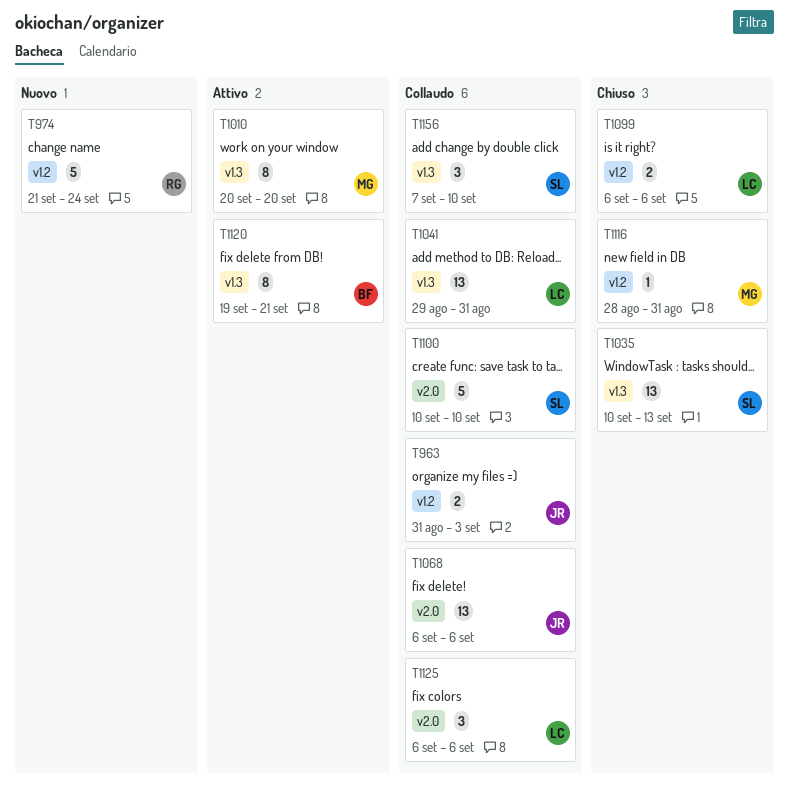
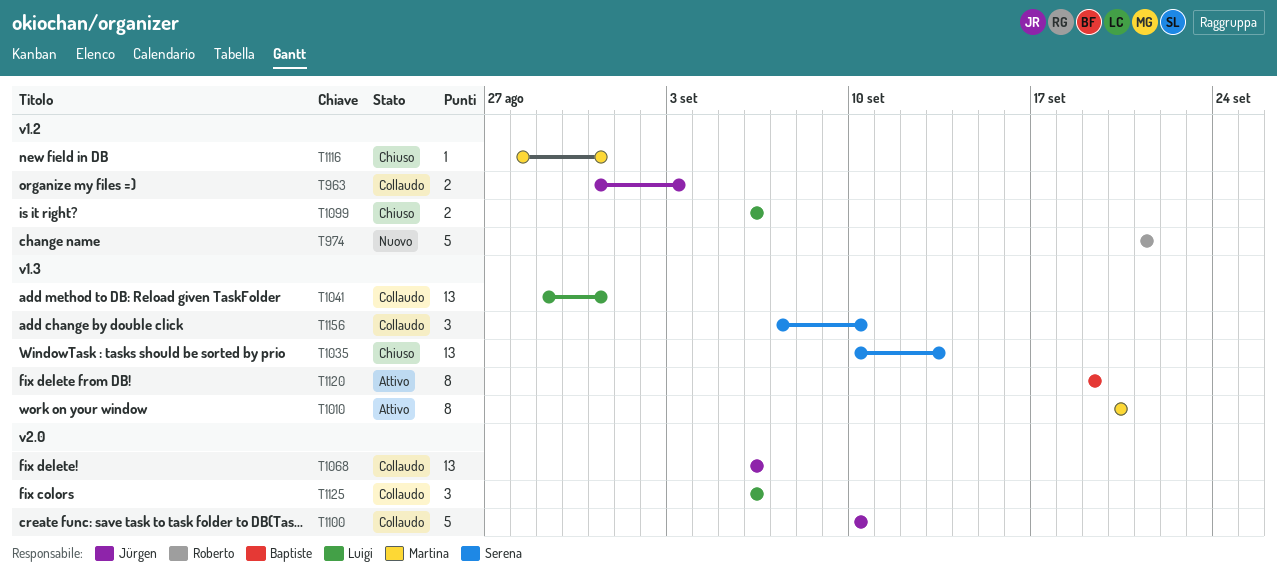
T974, due: Sep 24 -> Sep 21
T1100, owner: Serena -> Jürgen
T1120, due: Sep 21 -> Sep 19

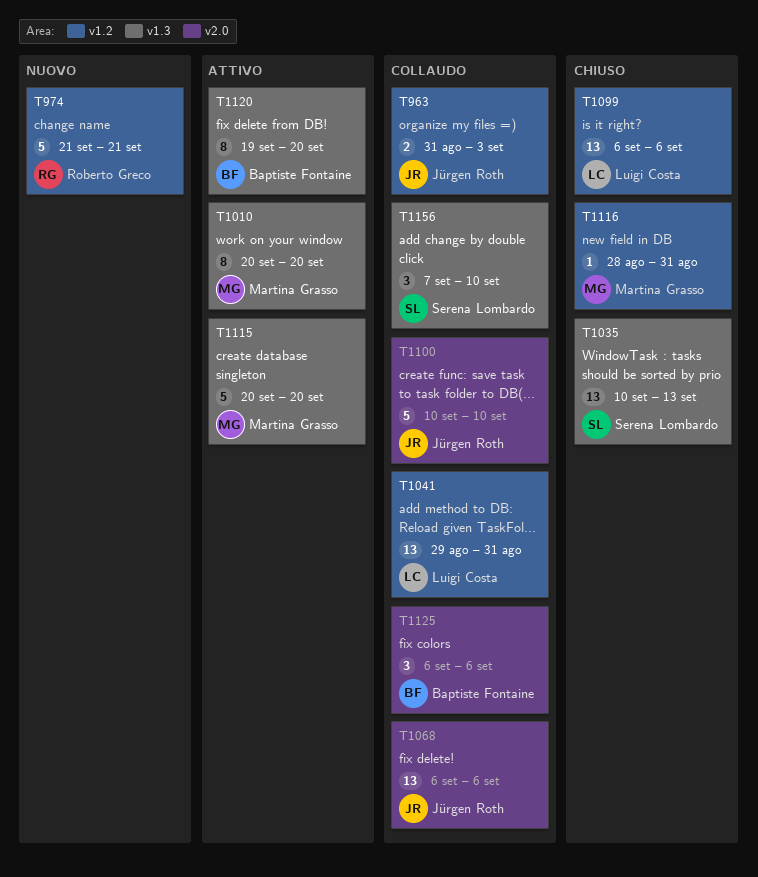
T1041, label: v1.3 -> v1.2
T1099, estimate: 2 -> 13
T1115: none -> present
T1120, due: Sep 19 -> Sep 20
T1125, owner: Luigi Costa -> Baptiste Fontaine

